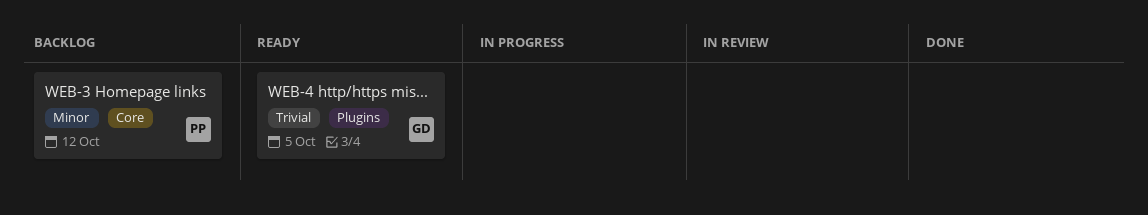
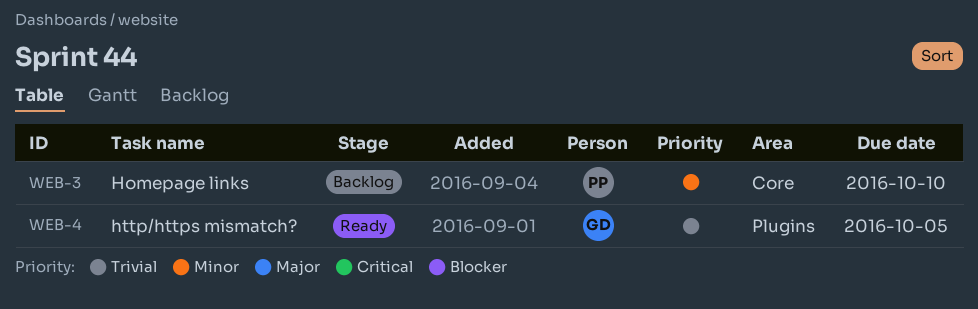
WEB-3, due: Oct 12 -> Oct 10

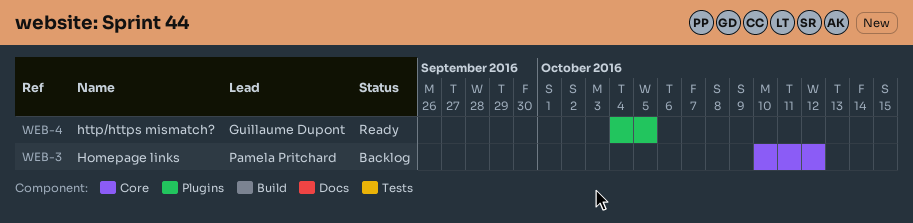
WEB-3, due: Oct 10 -> Oct 12

